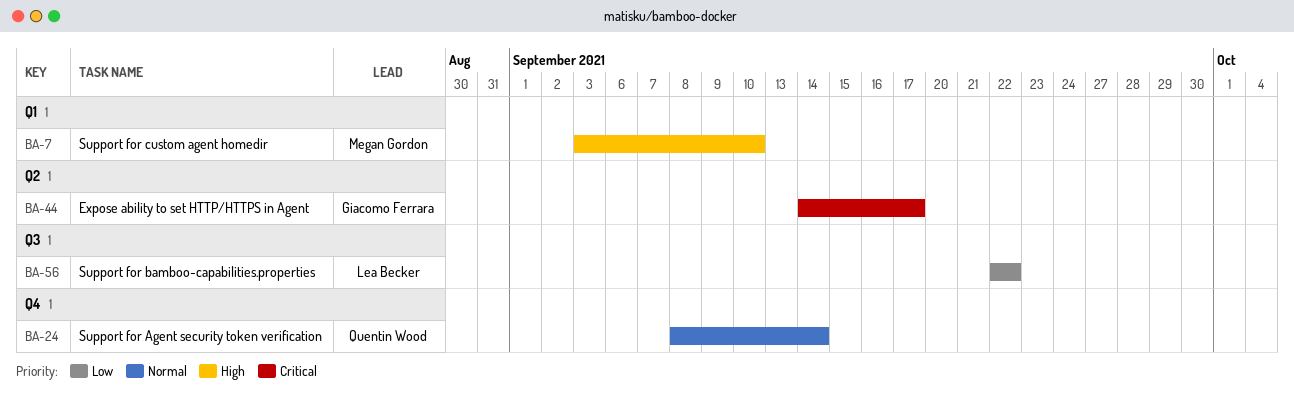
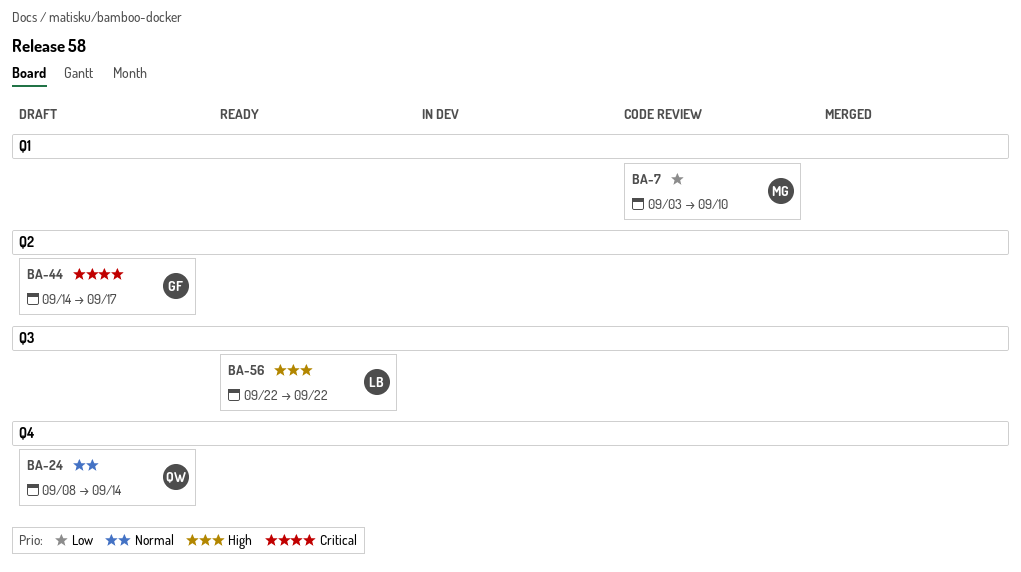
BA-7, priority: High -> Low
BA-56, priority: Low -> High

